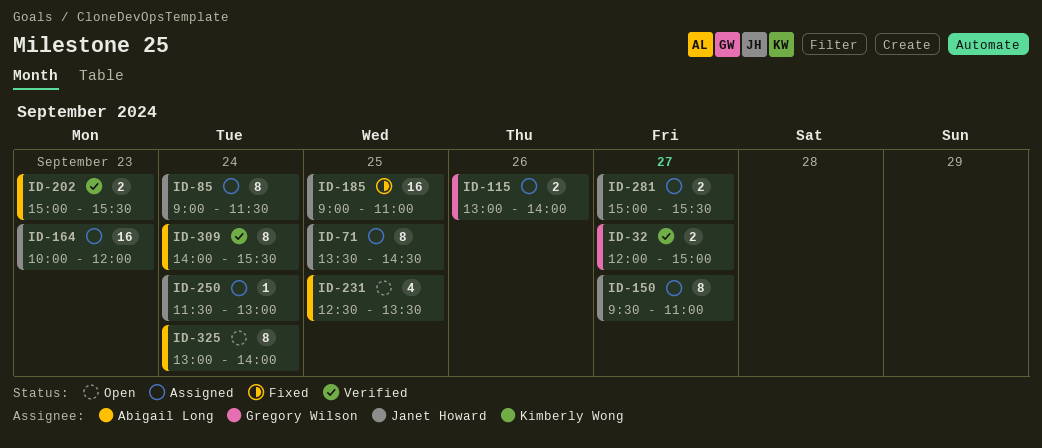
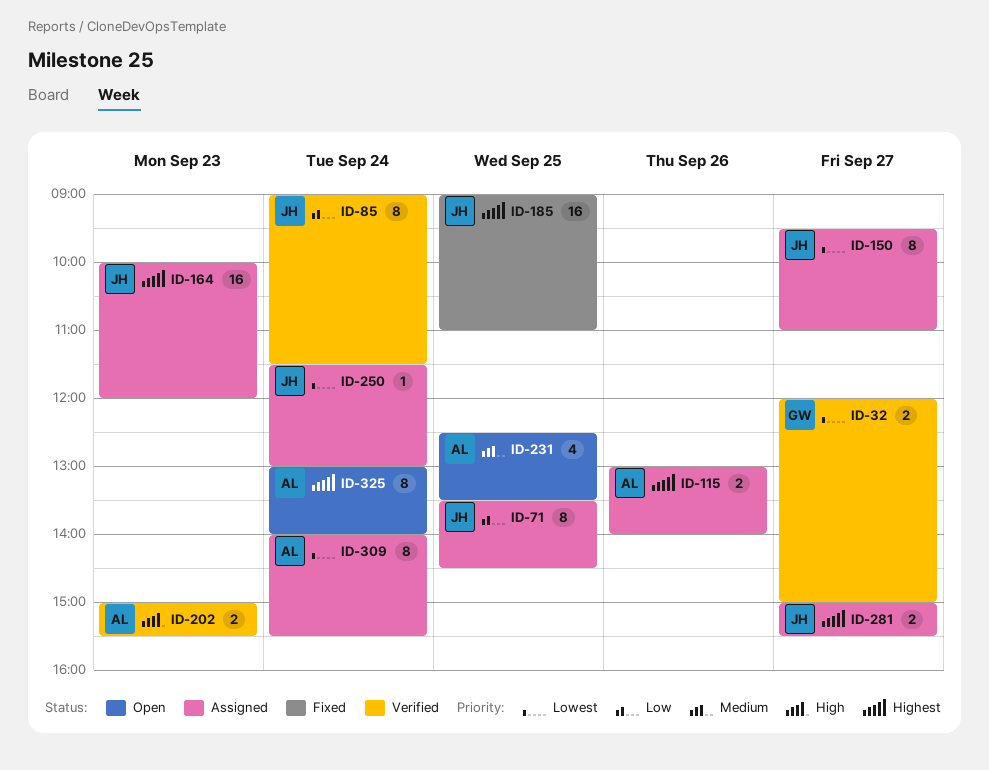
ID-85, status: Assigned -> Verified
ID-115, owner: Gregory Wilson -> Abigail Long
ID-309, status: Verified -> Assigned

